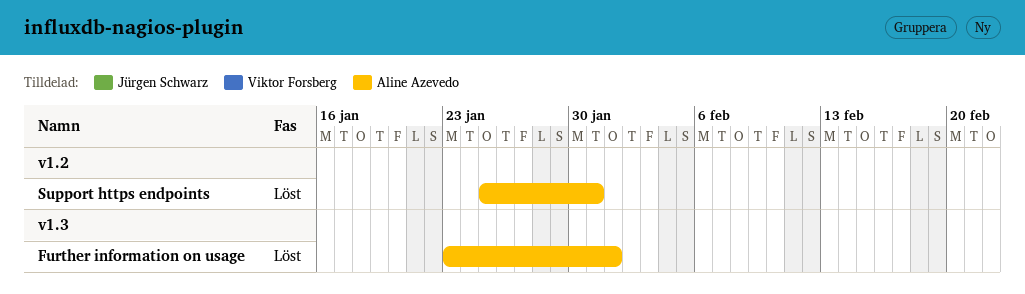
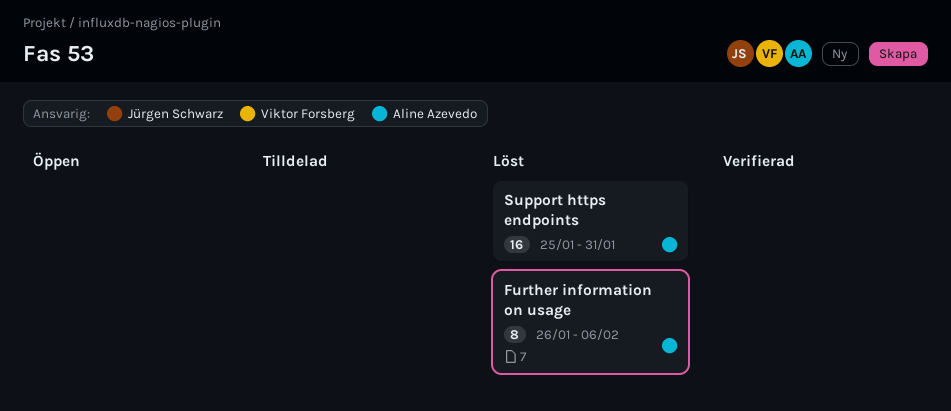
Further information on usage, start: Jan 23 -> Jan 26
Further information on usage, due: Feb 1 -> Feb 6

